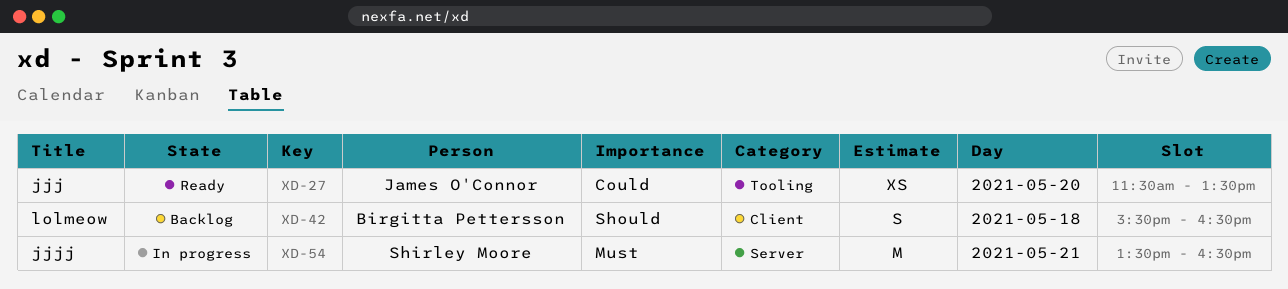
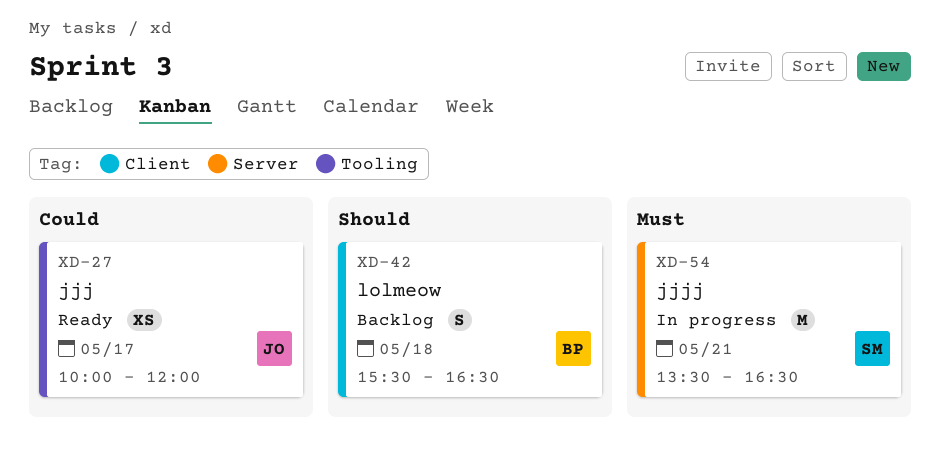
XD-27, day: May 20 -> May 17
XD-27, begins: 11:30 -> 10:00
XD-27, ends: 13:30 -> 12:00

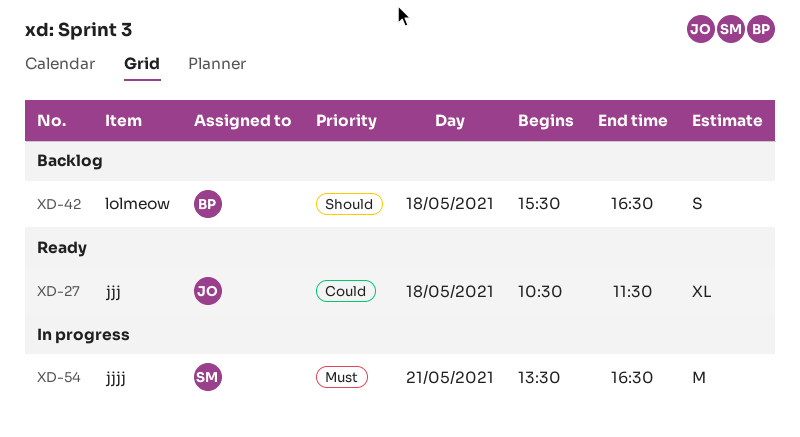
XD-27, estimate: XS -> XL
XD-27, day: May 17 -> May 18
XD-27, begins: 10:00 -> 10:30
XD-27, ends: 12:00 -> 11:30

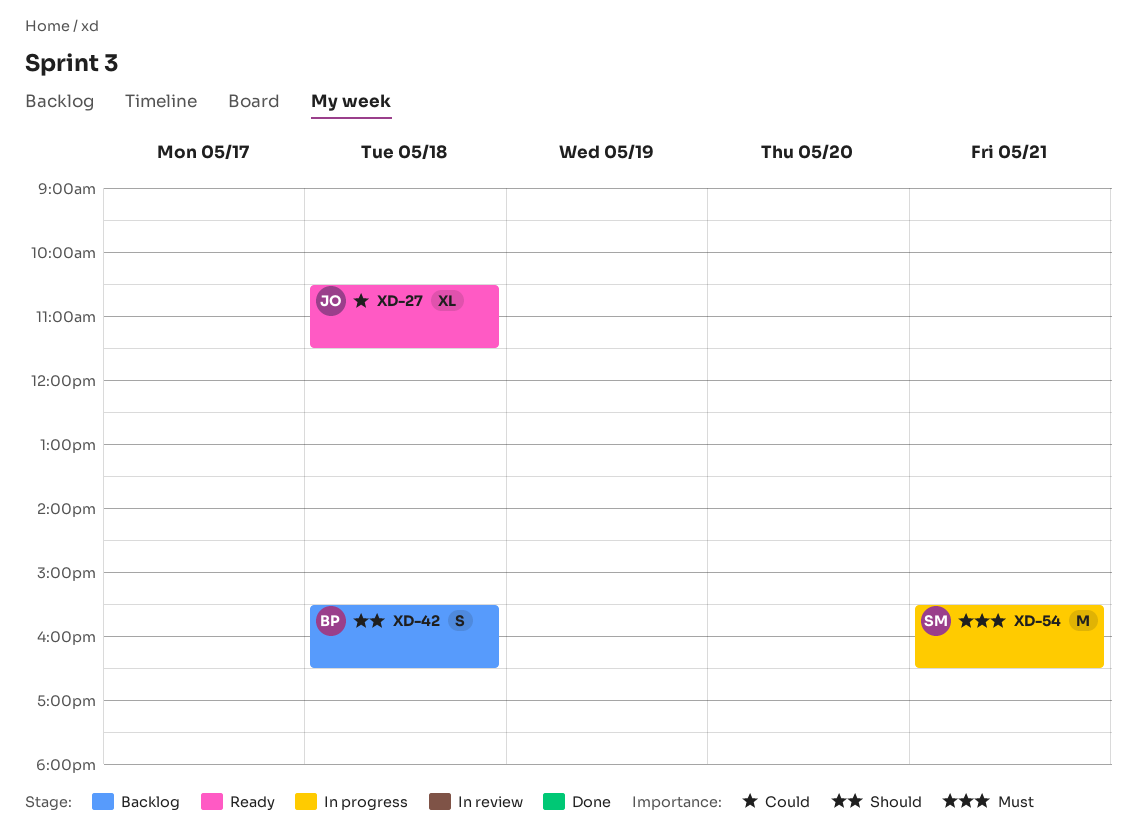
XD-54, begins: 13:30 -> 15:30

